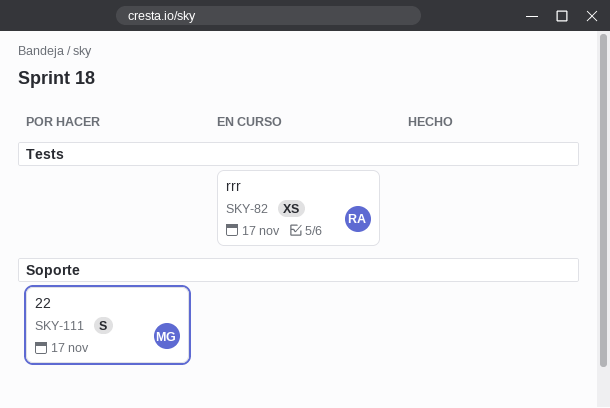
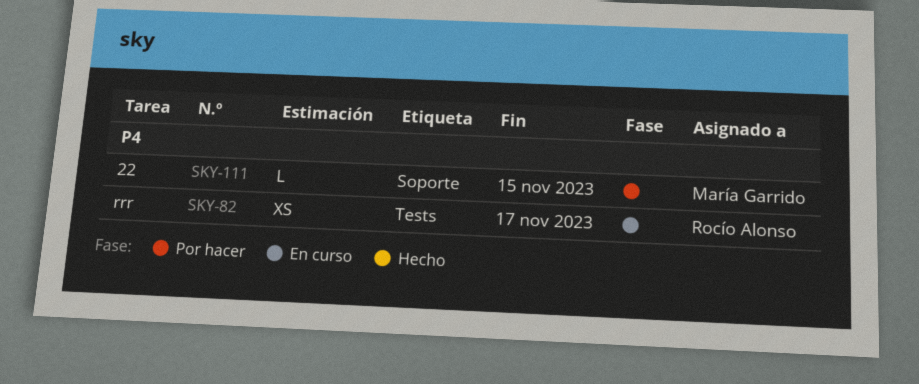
SKY-111, estimate: S -> L
SKY-111, due: Nov 17 -> Nov 15

